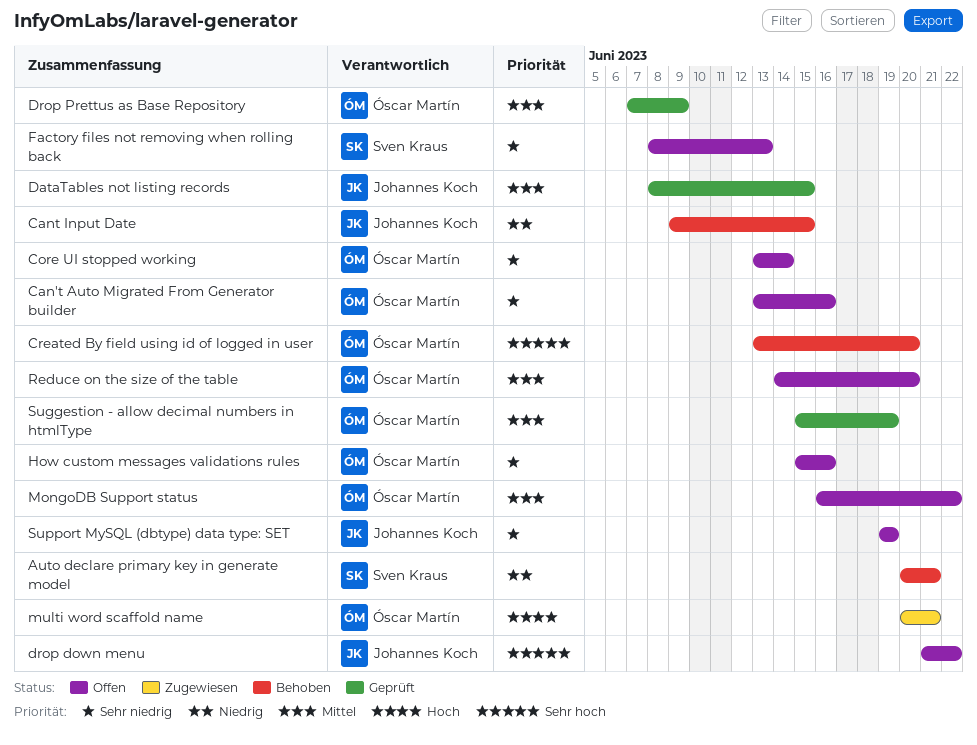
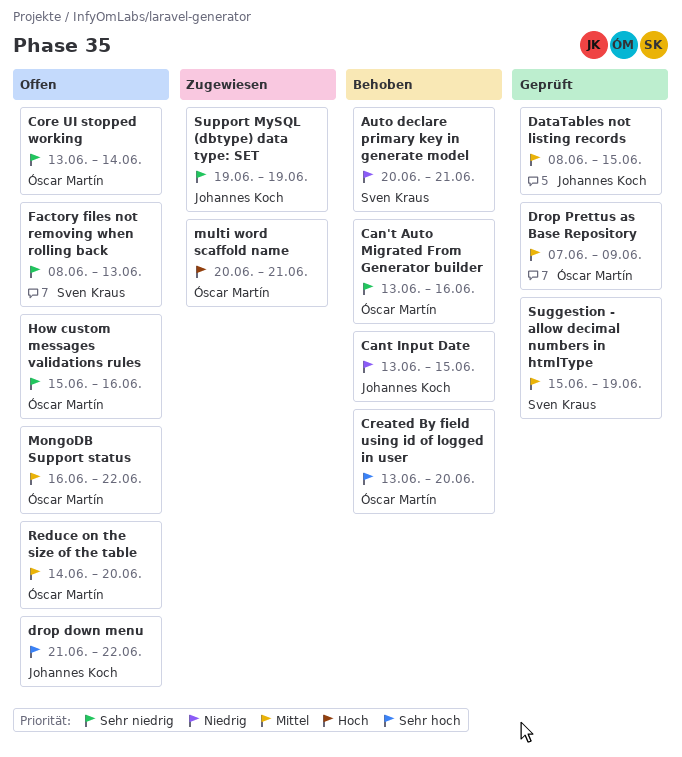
Can't Auto Migrated From Generator builder, status: Offen -> Behoben
Cant Input Date, start: Jun 9 -> Jun 13
Suggestion - allow decimal numbers in htmlType, owner: Óscar Martín -> Sven Kraus
Support MySQL (dbtype) data type: SET, status: Offen -> Zugewiesen

